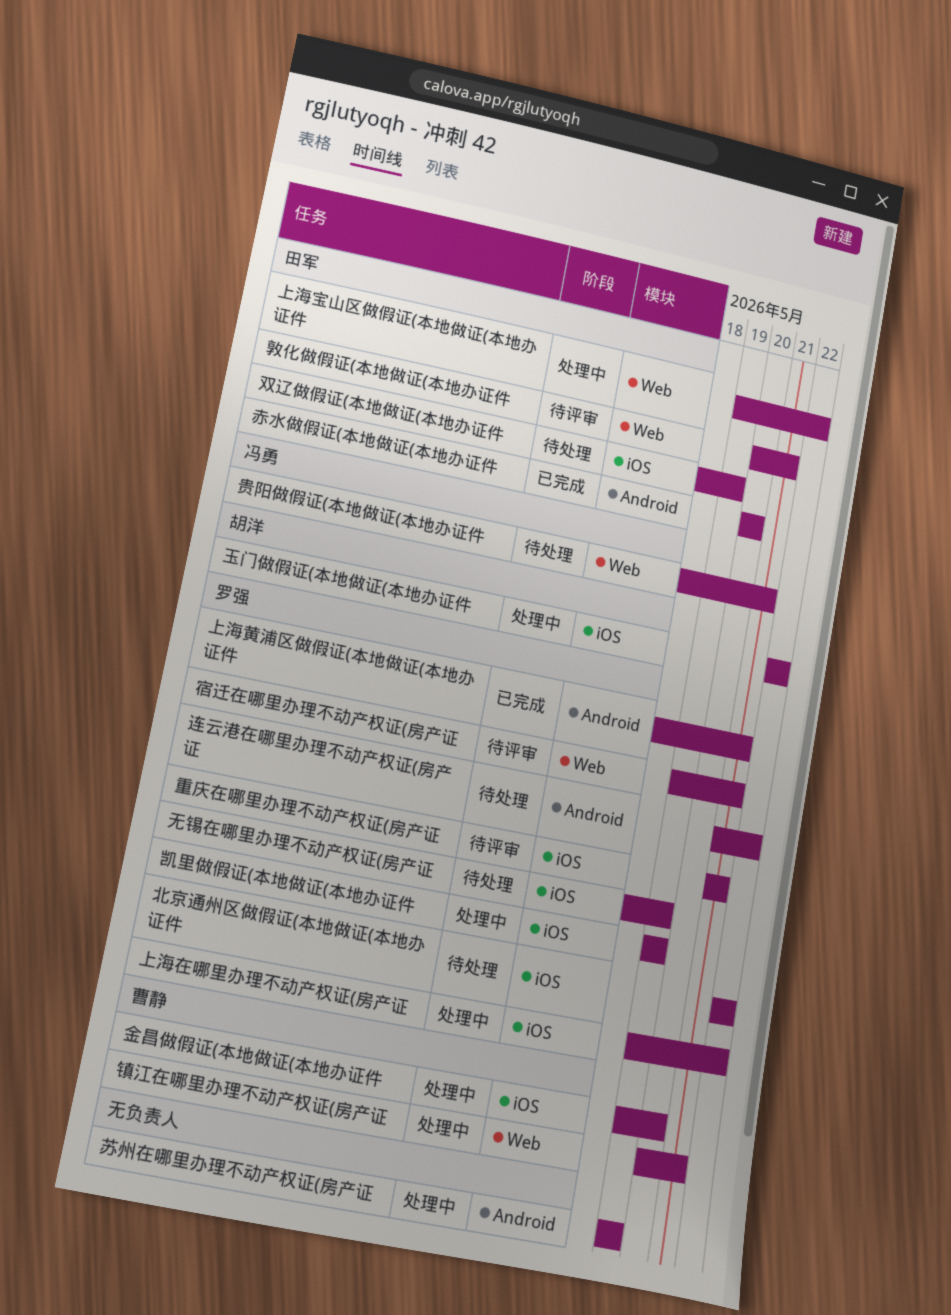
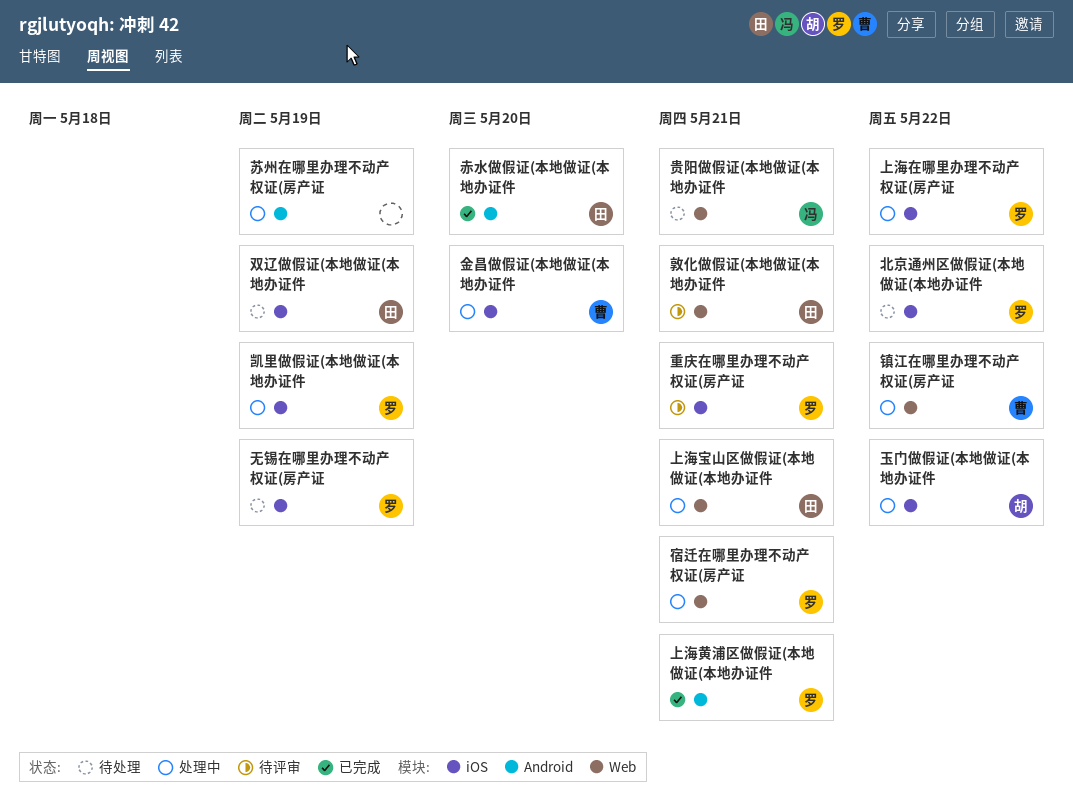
上海宝山区做假证(本地做证(本地办证件, due: May 22 -> May 21
宿迁在哪里办理不动产权证(房产证, status: 待评审 -> 处理中
连云港在哪里办理不动产权证(房产证: present -> none
镇江在哪里办理不动产权证(房产证, due: May 21 -> May 22

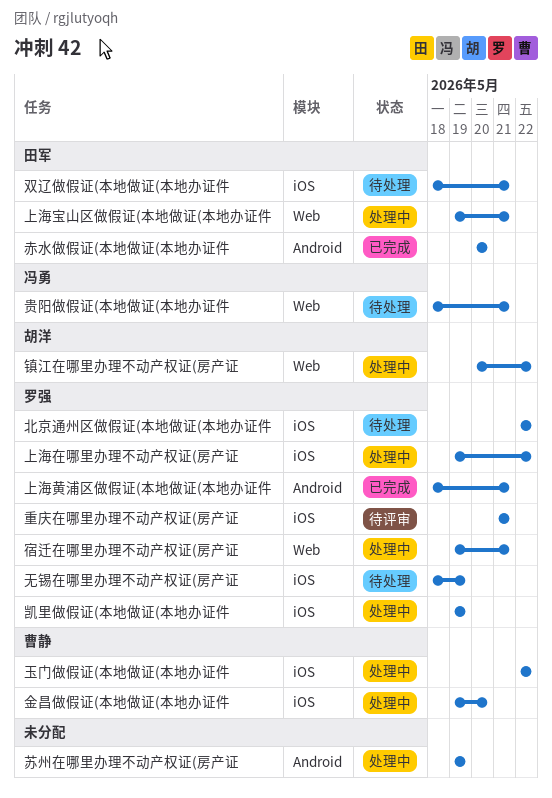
双辽做假证(本地做证(本地办证件, due: May 19 -> May 21
敦化做假证(本地做证(本地办证件: present -> none
玉门做假证(本地做证(本地办证件, owner: 胡洋 -> 曹静
镇江在哪里办理不动产权证(房产证, owner: 曹静 -> 胡洋

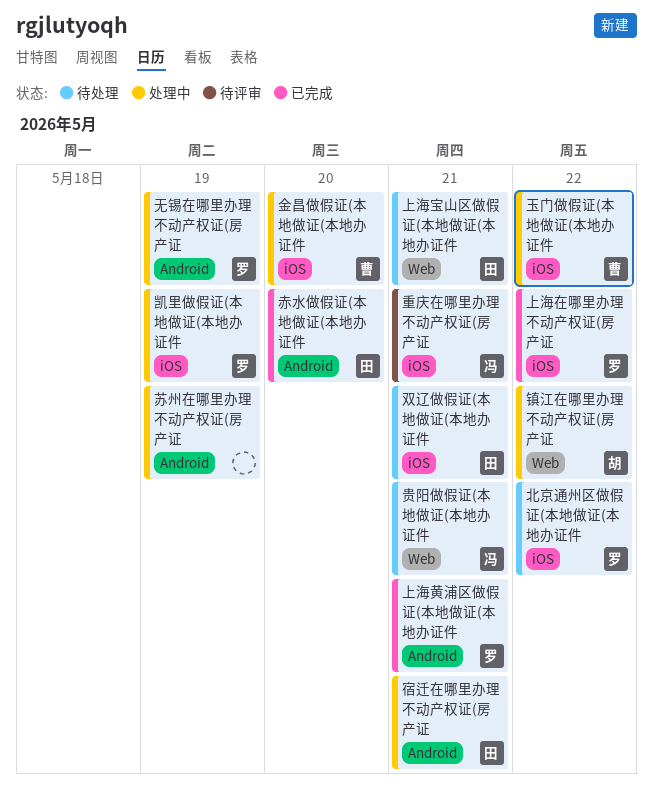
上海在哪里办理不动产权证(房产证, status: 处理中 -> 已完成
上海宝山区做假证(本地做证(本地办证件, status: 处理中 -> 待处理
宿迁在哪里办理不动产权证(房产证, owner: 罗强 -> 田军
宿迁在哪里办理不动产权证(房产证, label: Web -> Android
无锡在哪里办理不动产权证(房产证, status: 待处理 -> 处理中
无锡在哪里办理不动产权证(房产证, label: iOS -> Android
重庆在哪里办理不动产权证(房产证, owner: 罗强 -> 冯勇

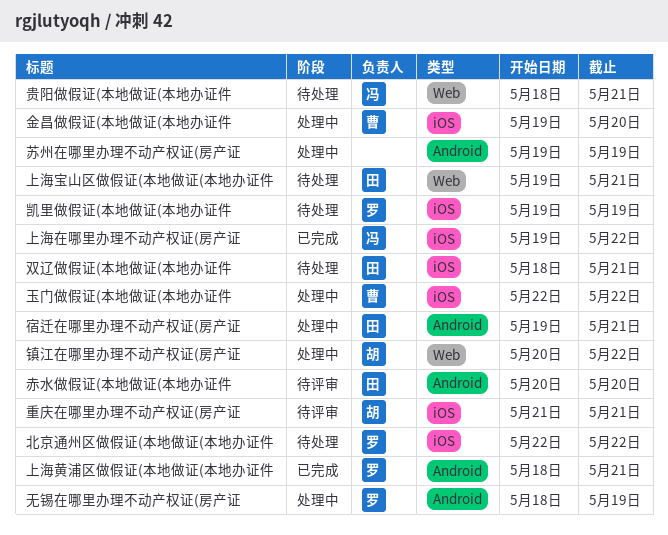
上海在哪里办理不动产权证(房产证, owner: 罗 -> 冯
凯里做假证(本地做证(本地办证件, status: 处理中 -> 待处理
赤水做假证(本地做证(本地办证件, status: 已完成 -> 待评审
重庆在哪里办理不动产权证(房产证, owner: 冯 -> 胡

